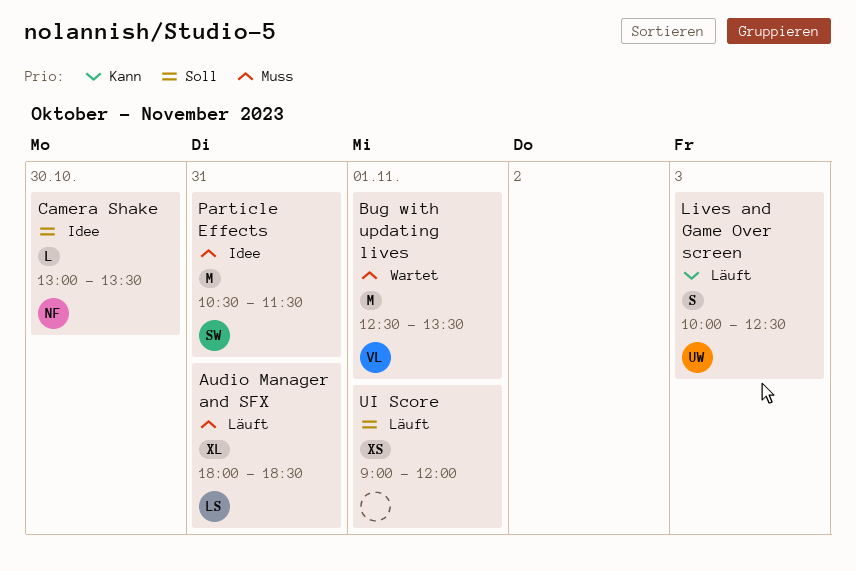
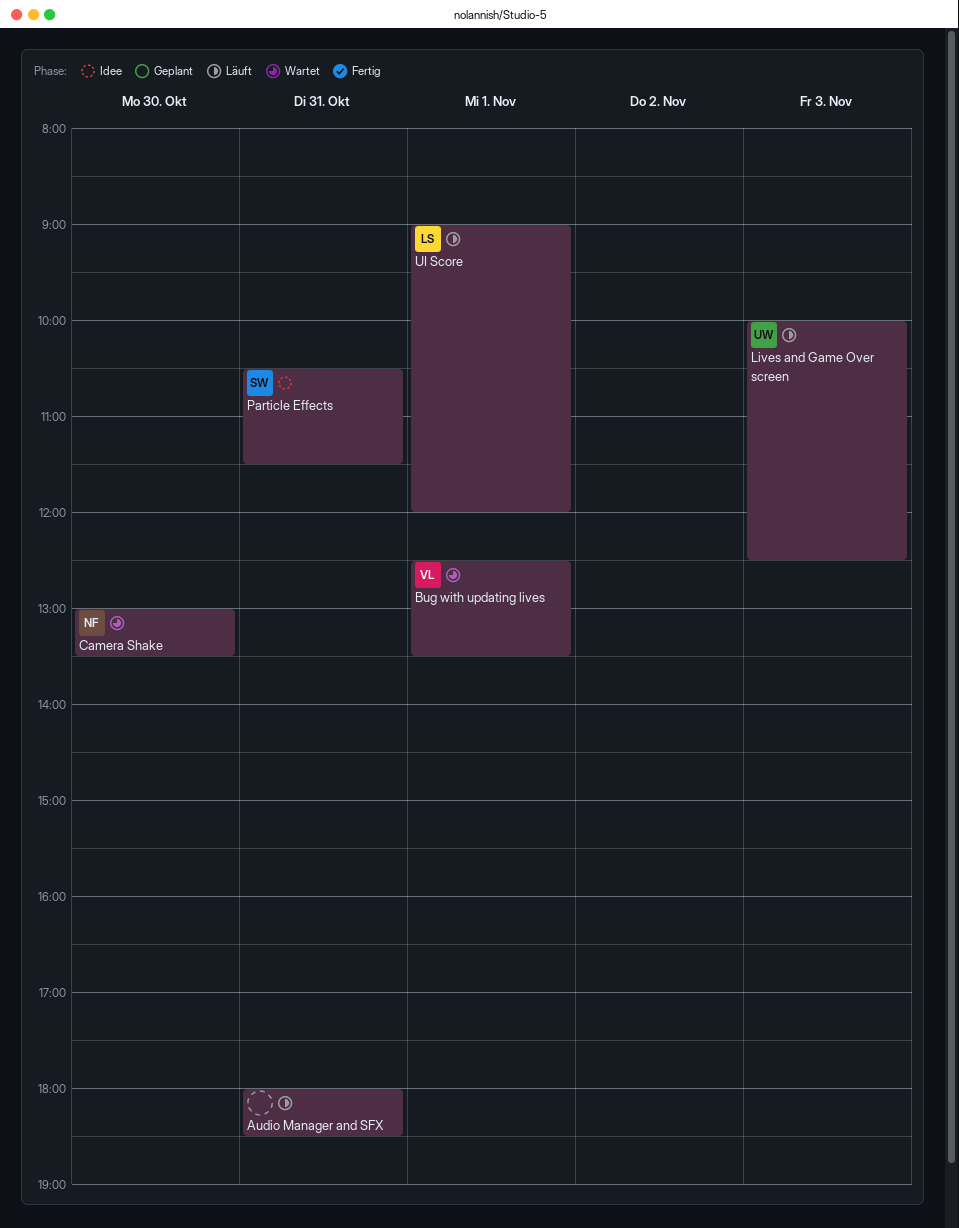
Audio Manager and SFX, owner: LS -> none
Camera Shake, status: Idee -> Wartet
UI Score, owner: none -> LS

